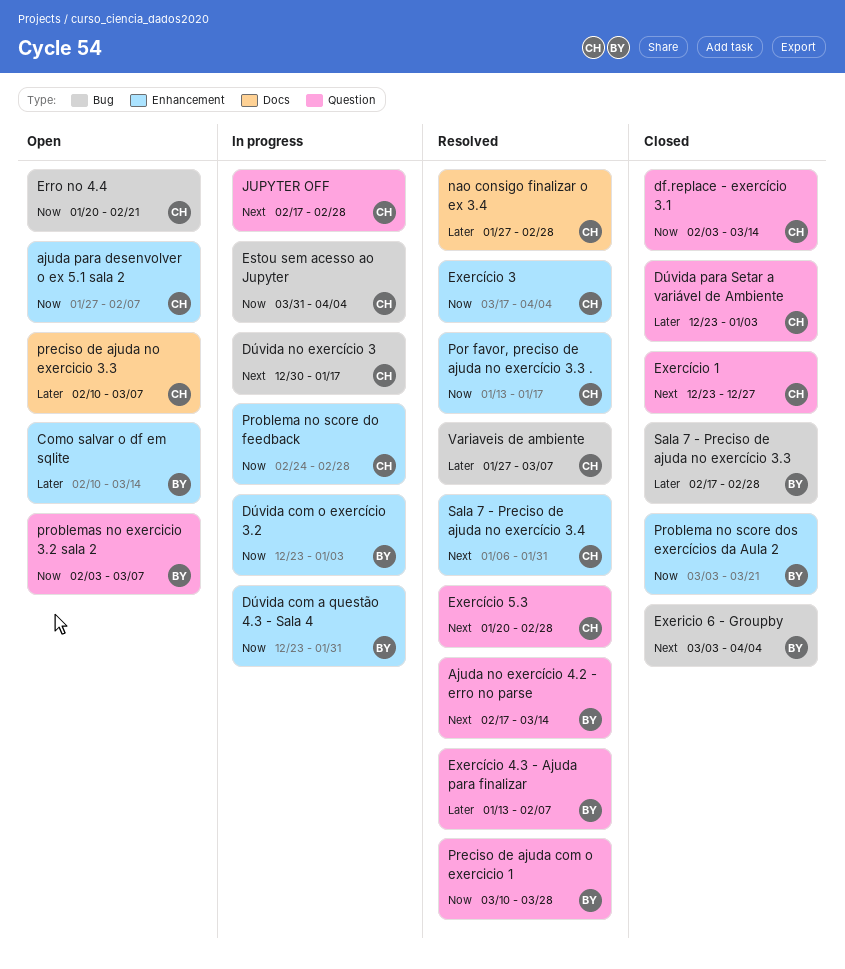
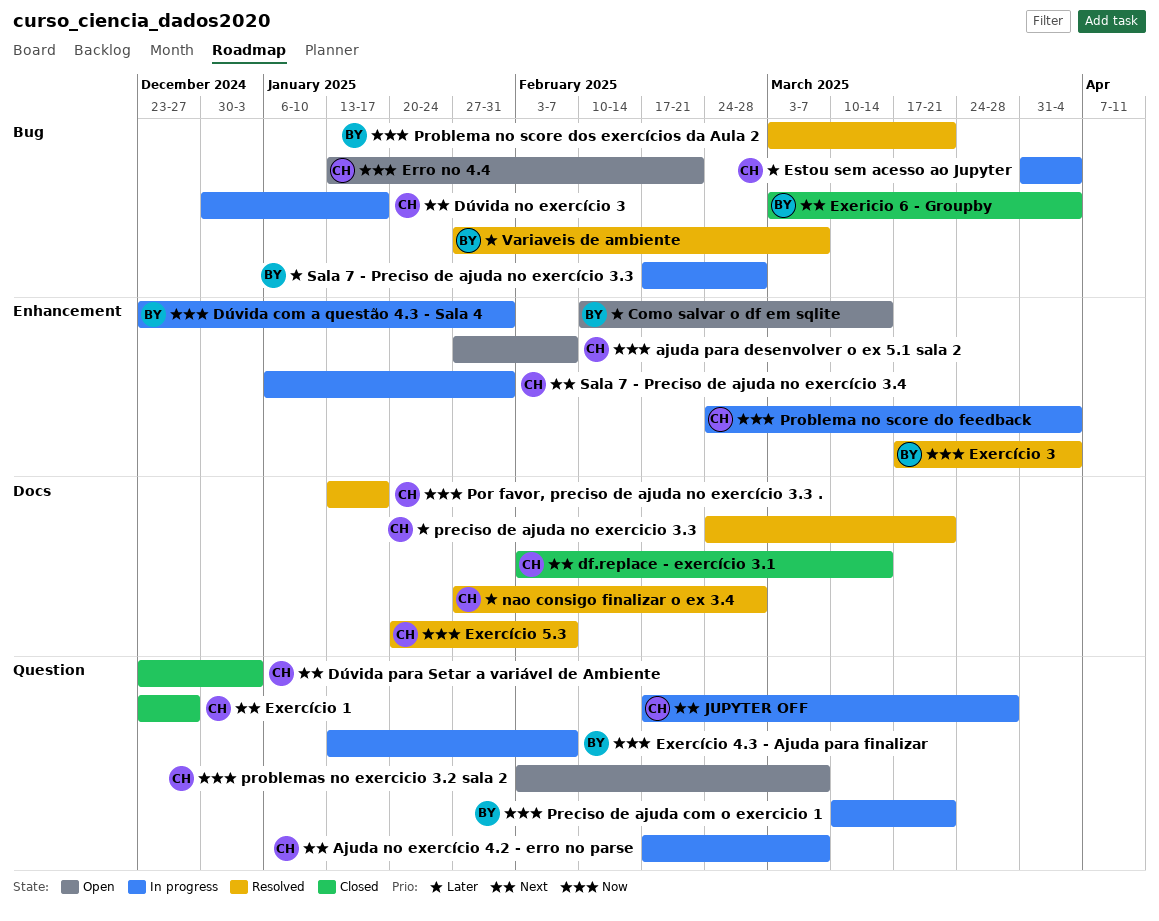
Ajuda no exercício 4.2 - erro no parse, status: Resolved -> In progress
Ajuda no exercício 4.2 - erro no parse, owner: BY -> CH
Ajuda no exercício 4.2 - erro no parse, due: Mar 14 -> Mar 7
df.replace - exercício 3.1, priority: Now -> Next
df.replace - exercício 3.1, label: Question -> Docs
Dúvida com o exercício 3.2: present -> none
Dúvida para Setar a variável de Ambiente, priority: Later -> Next
Erro no 4.4, start: Jan 20 -> Jan 13
Estou sem acesso ao Jupyter, priority: Now -> Later
Exercício 3, owner: CH -> BY
Exercício 4.3 - Ajuda para finalizar, status: Resolved -> In progress
Exercício 4.3 - Ajuda para finalizar, priority: Later -> Now
Exercício 5.3, priority: Next -> Now
Exercício 5.3, label: Question -> Docs
Exercício 5.3, due: Feb 28 -> Feb 7
JUPYTER OFF, due: Feb 28 -> Mar 28
Por favor, preciso de ajuda no exercício 3.3 ., label: Enhancement -> Docs
Preciso de ajuda com o exercicio 1, status: Resolved -> In progress
Preciso de ajuda com o exercicio 1, due: Mar 28 -> Mar 21
preciso de ajuda no exercicio 3.3, status: Open -> Resolved
preciso de ajuda no exercicio 3.3, start: Feb 10 -> Feb 24
preciso de ajuda no exercicio 3.3, due: Mar 7 -> Mar 21
Problema no score do feedback, due: Feb 28 -> Apr 4
Problema no score dos exercícios da Aula 2, status: Closed -> Resolved
Problema no score dos exercícios da Aula 2, label: Enhancement -> Bug
problemas no exercicio 3.2 sala 2, owner: BY -> CH
Sala 7 - Preciso de ajuda no exercício 3.3, status: Closed -> In progress
Sala 7 - Preciso de ajuda no exercício 3.4, status: Resolved -> In progress
Variaveis de ambiente, owner: CH -> BY

